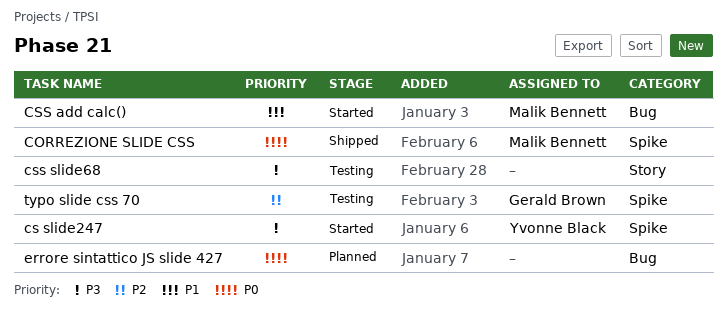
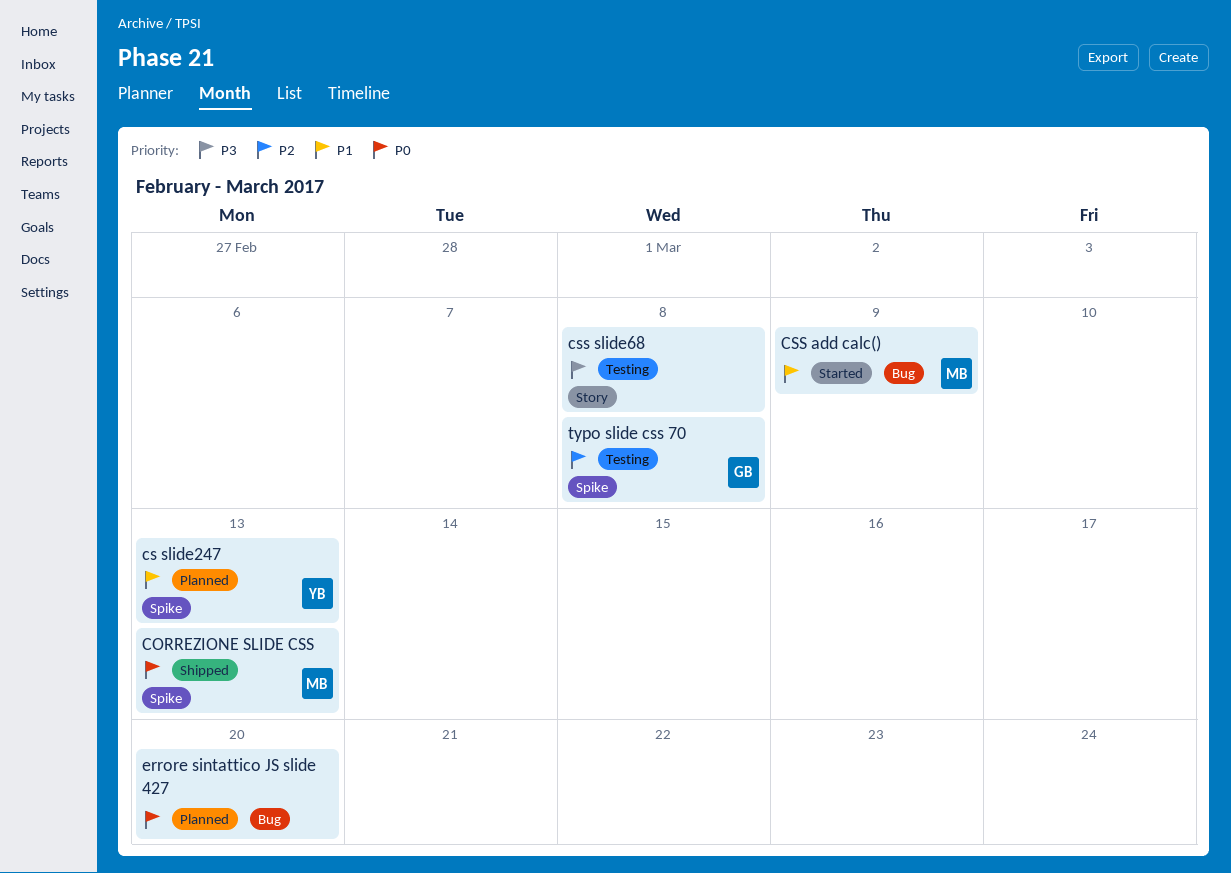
cs slide247, status: Started -> Planned
cs slide247, priority: P3 -> P1

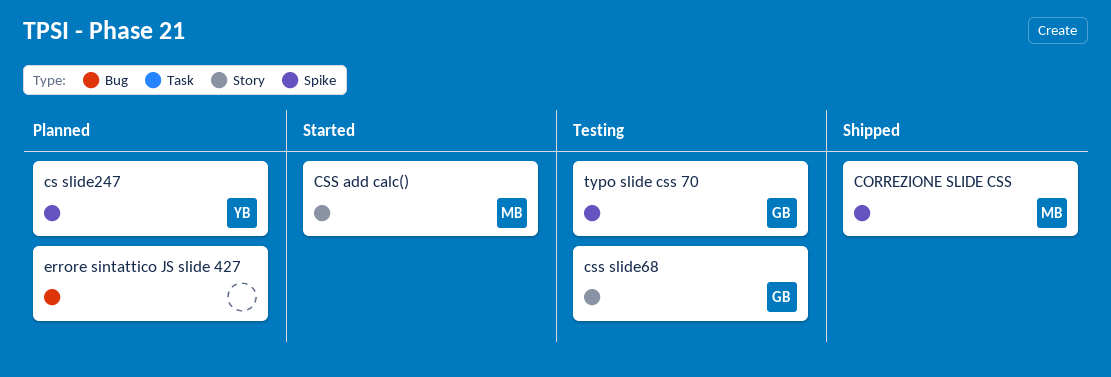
CSS add calc(), label: Bug -> Story
css slide68, owner: none -> GB

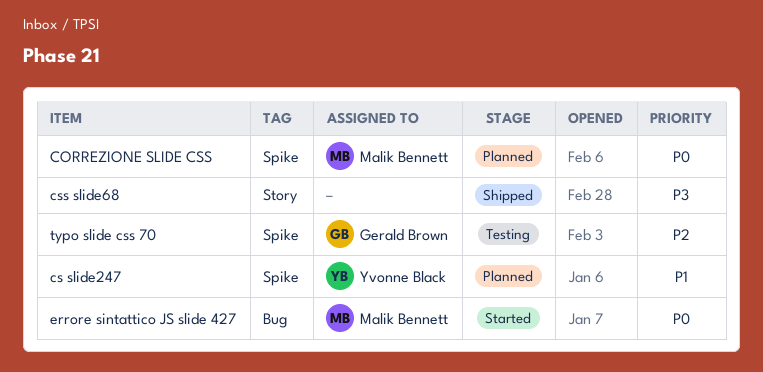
CORREZIONE SLIDE CSS, status: Shipped -> Planned
CSS add calc(): present -> none
css slide68, status: Testing -> Shipped
css slide68, owner: Gerald Brown -> none
errore sintattico JS slide 427, status: Planned -> Started
errore sintattico JS slide 427, owner: none -> Malik Bennett

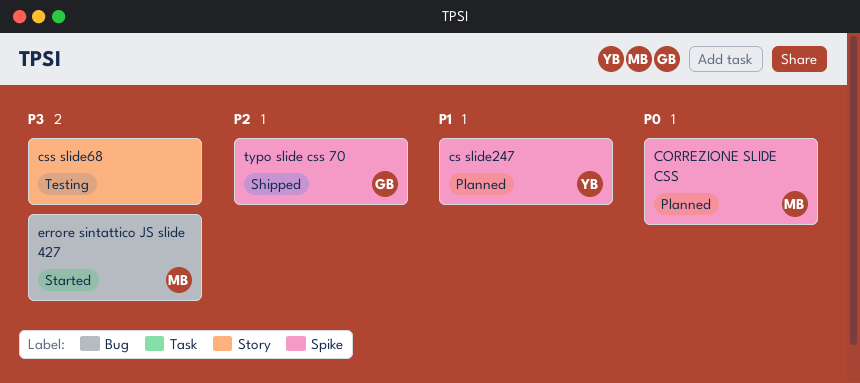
css slide68, status: Shipped -> Testing
errore sintattico JS slide 427, priority: P0 -> P3
typo slide css 70, status: Testing -> Shipped

